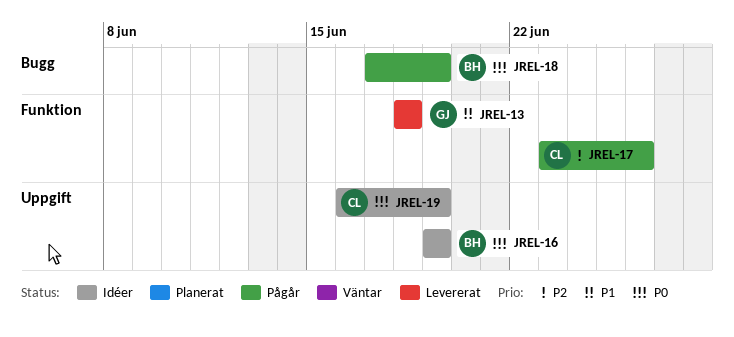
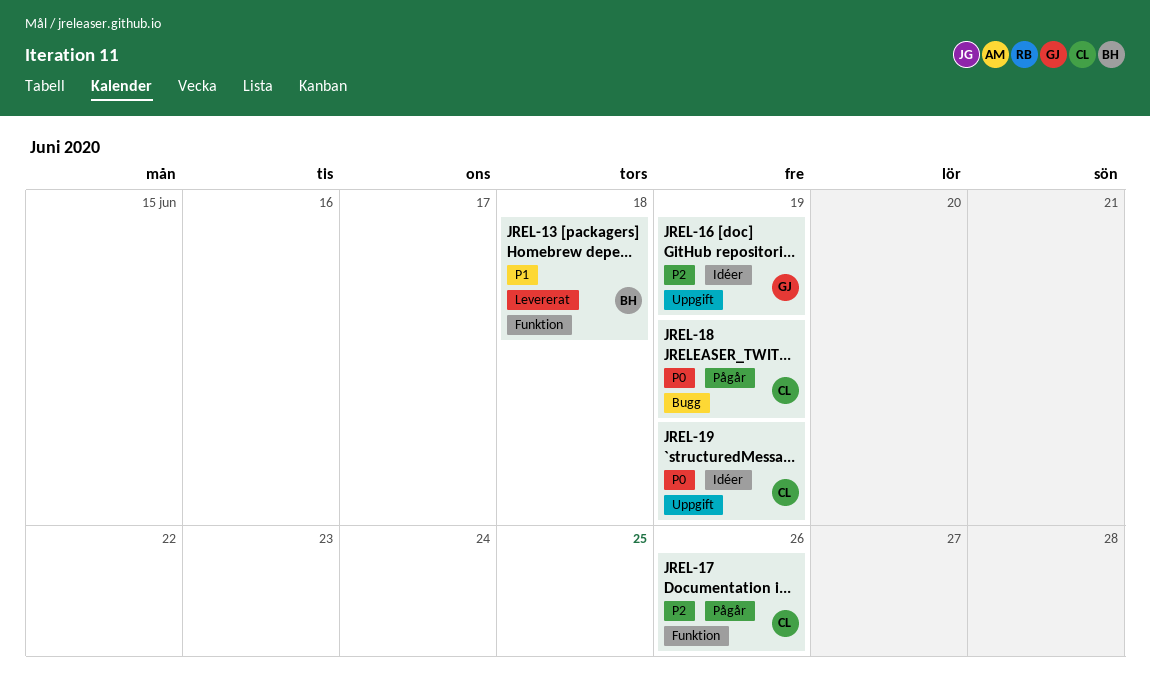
JREL-13, owner: GJ -> BH
JREL-16, owner: BH -> GJ
JREL-16, priority: P0 -> P2
JREL-18, owner: BH -> CL

